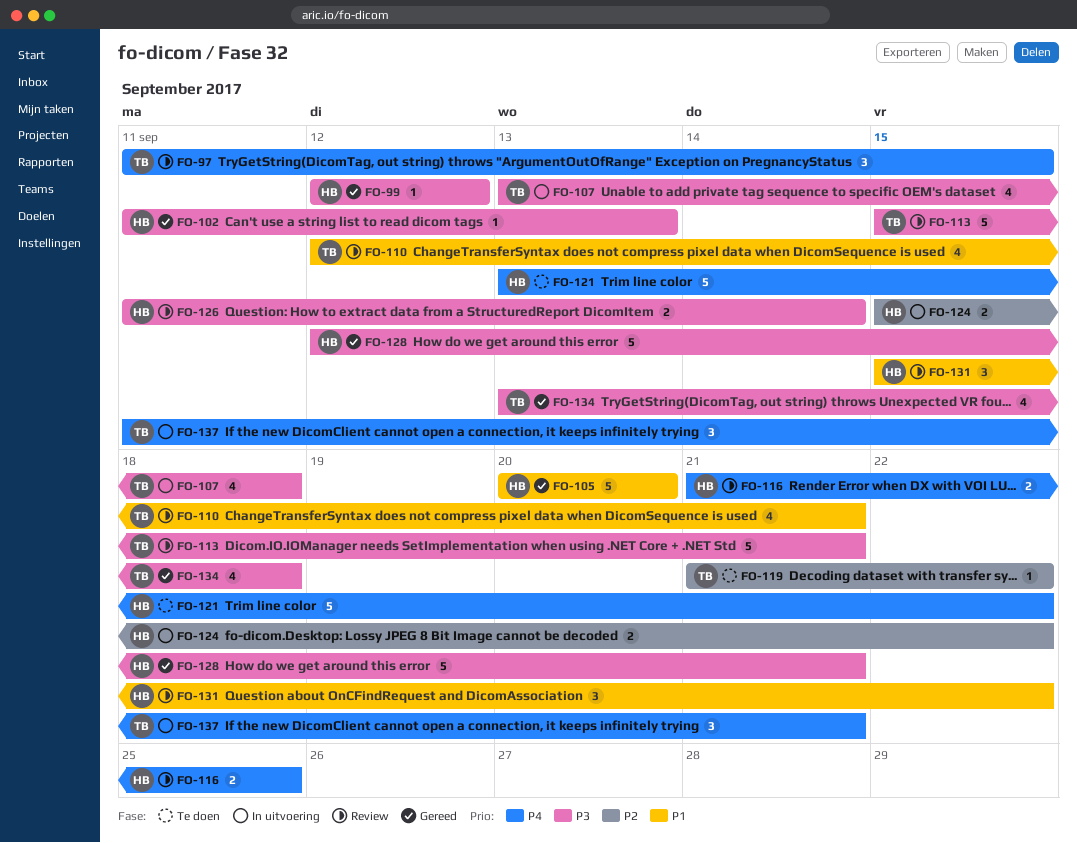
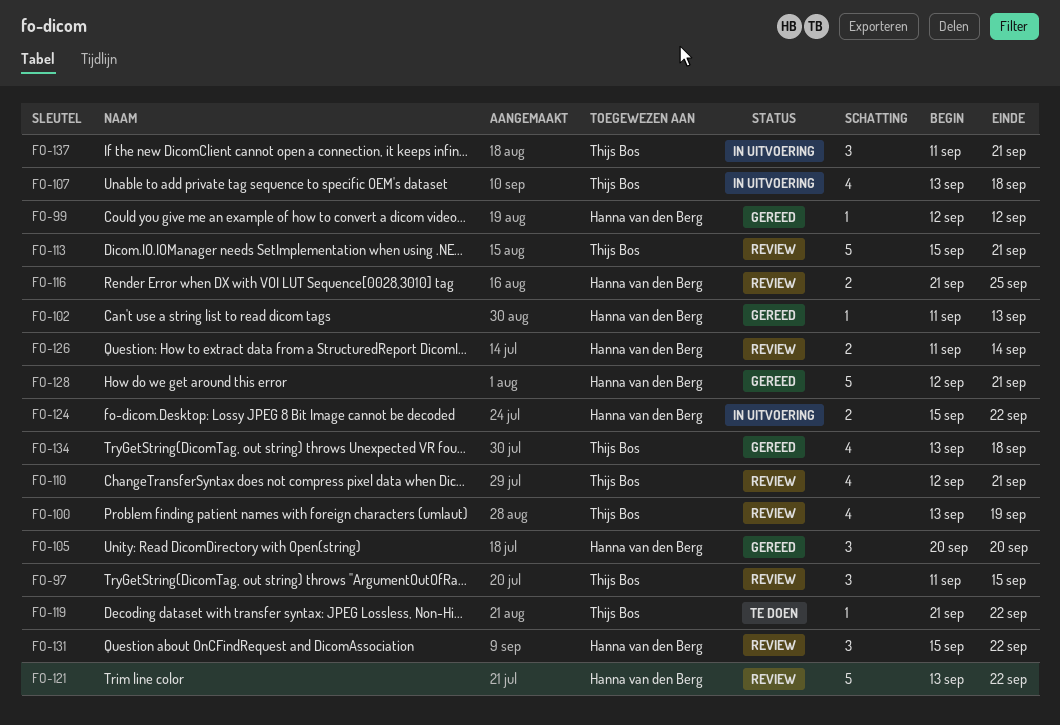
FO-100: none -> present
FO-105, estimate: 5 -> 3
FO-121, status: Te doen -> Review

